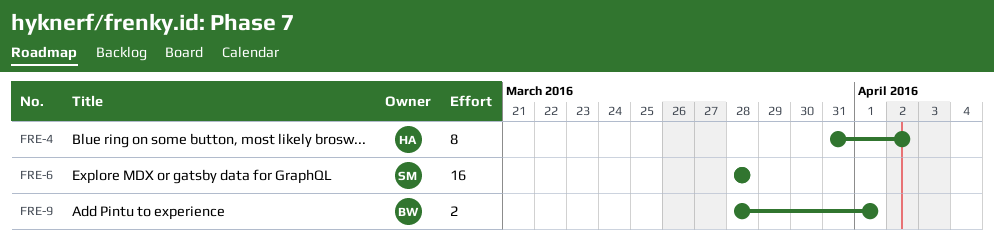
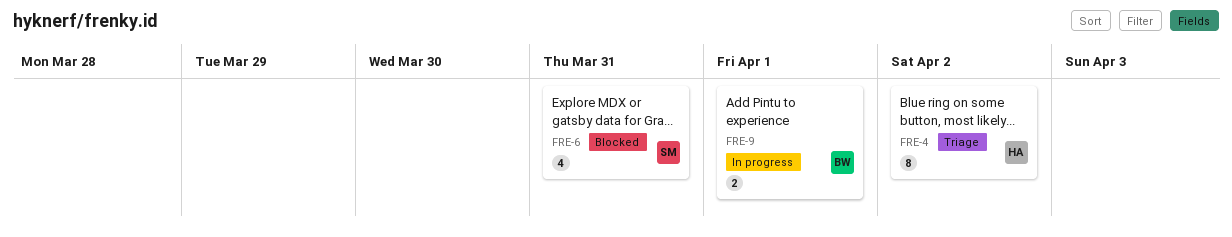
FRE-6, estimate: 16 -> 4
FRE-6, due: Mar 28 -> Mar 31

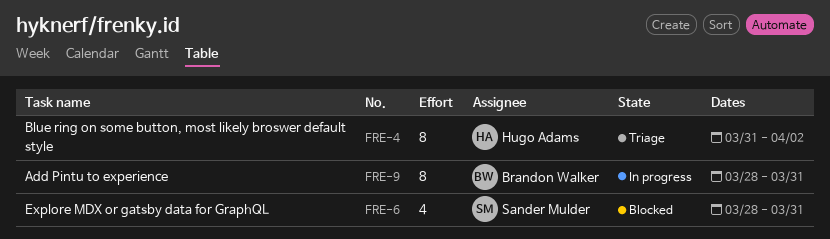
FRE-9, estimate: 2 -> 8
FRE-9, due: Apr 1 -> Mar 31

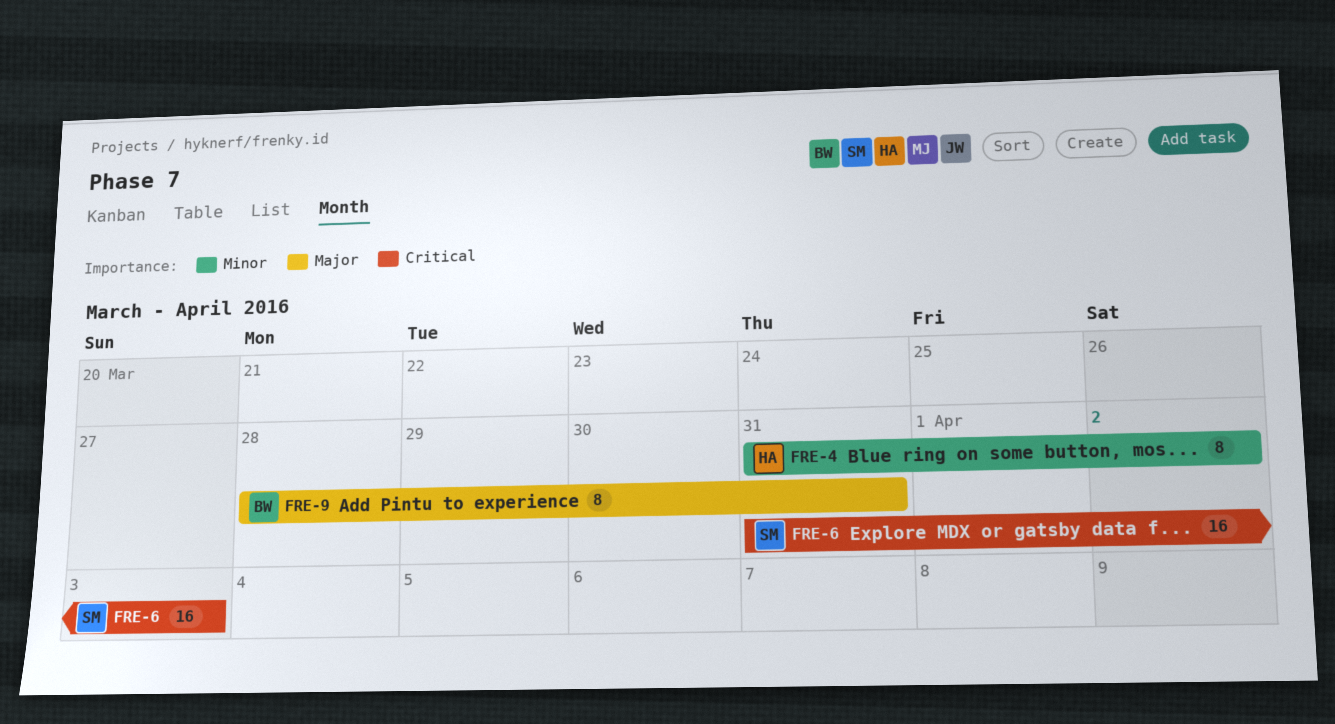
FRE-6, estimate: 4 -> 16
FRE-6, start: Mar 28 -> Mar 31
FRE-6, due: Mar 31 -> Apr 3

